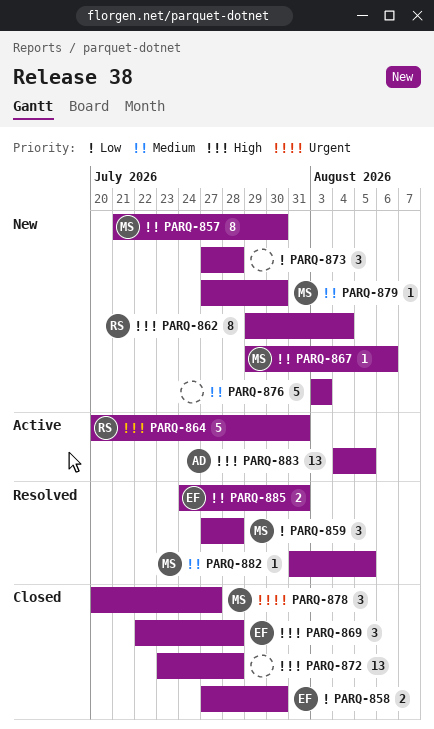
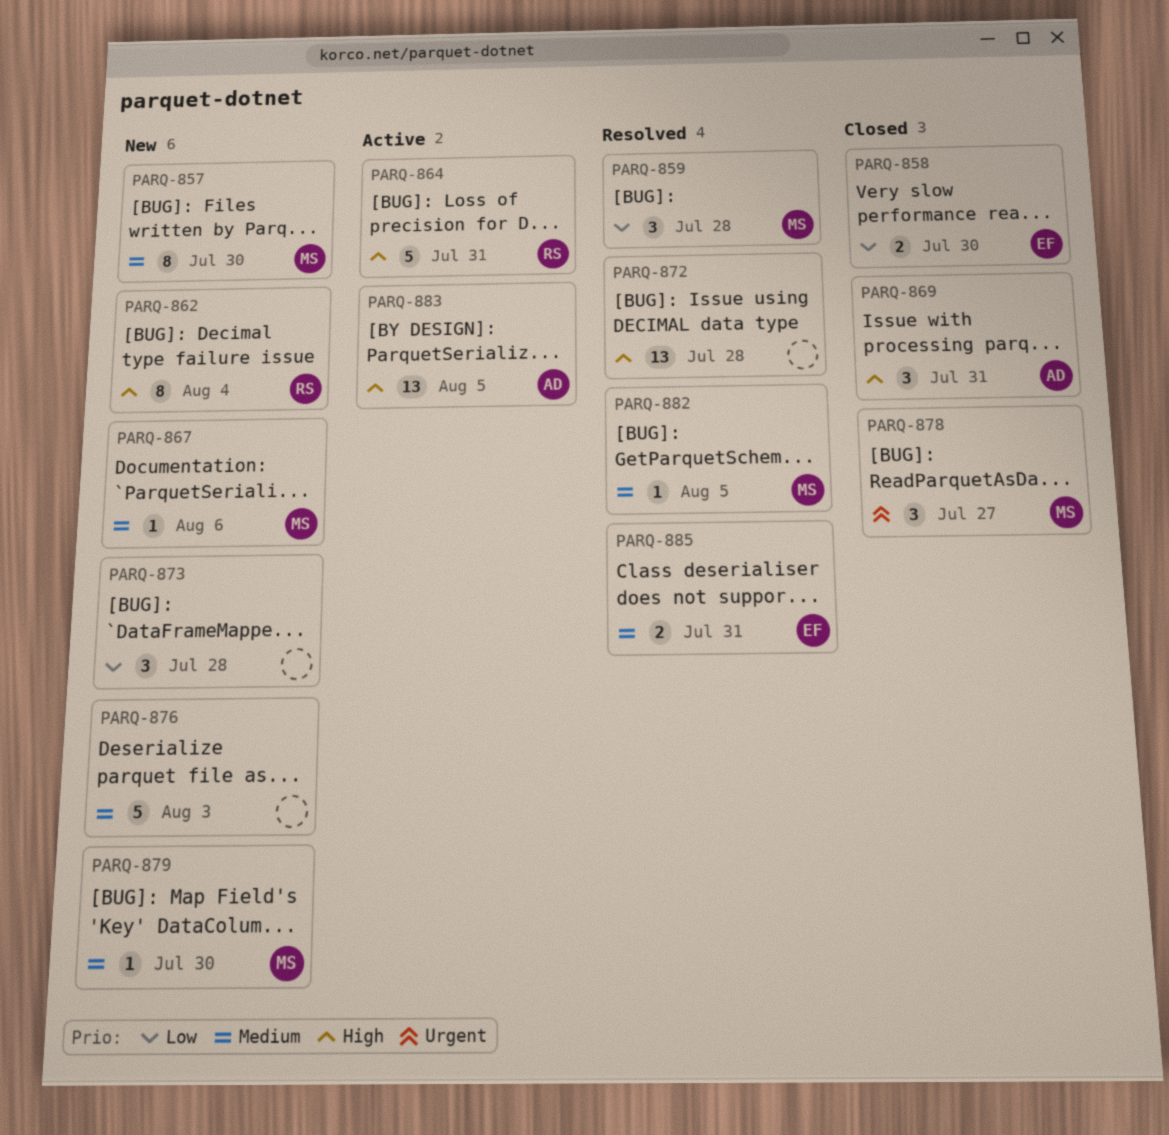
PARQ-869, owner: EF -> AD
PARQ-869, due: Jul 28 -> Jul 31
PARQ-872, status: Closed -> Resolved

